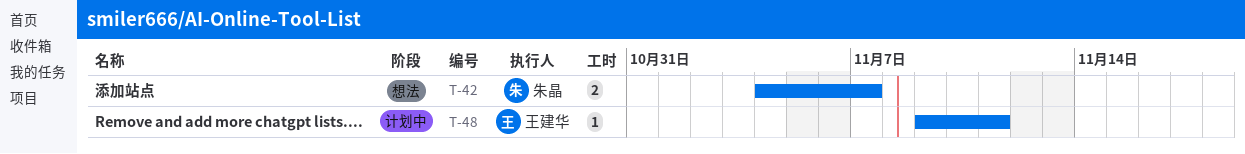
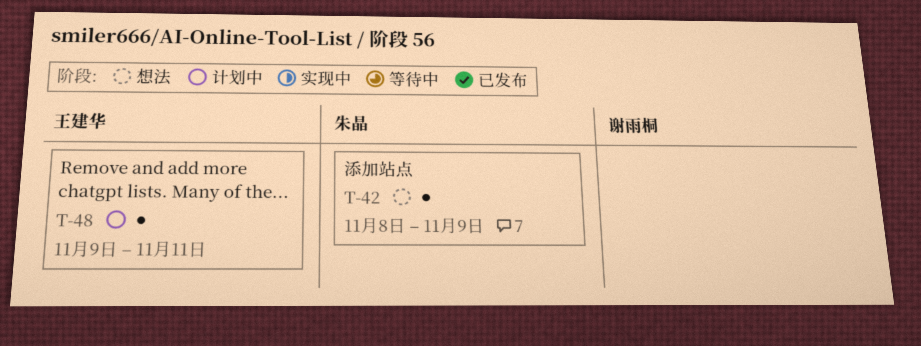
T-42, estimate: 2 -> 1
T-42, start: Nov 4 -> Nov 8
T-42, due: Nov 7 -> Nov 9

